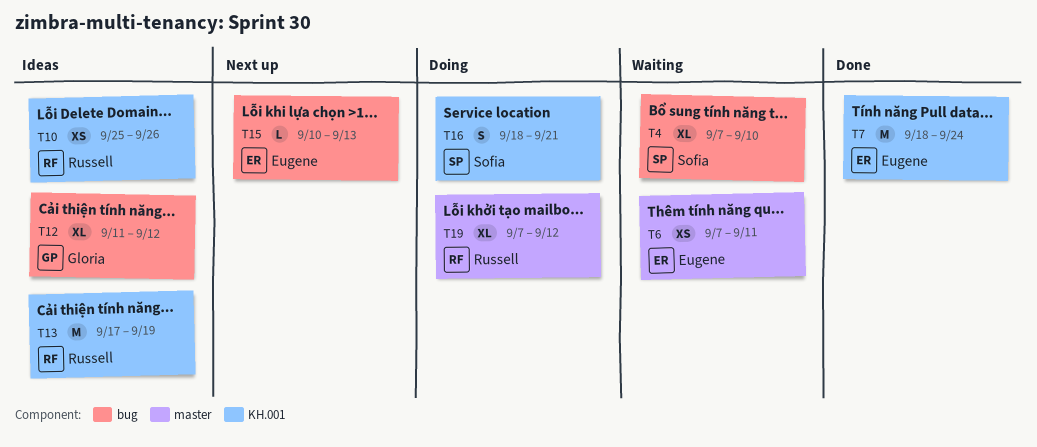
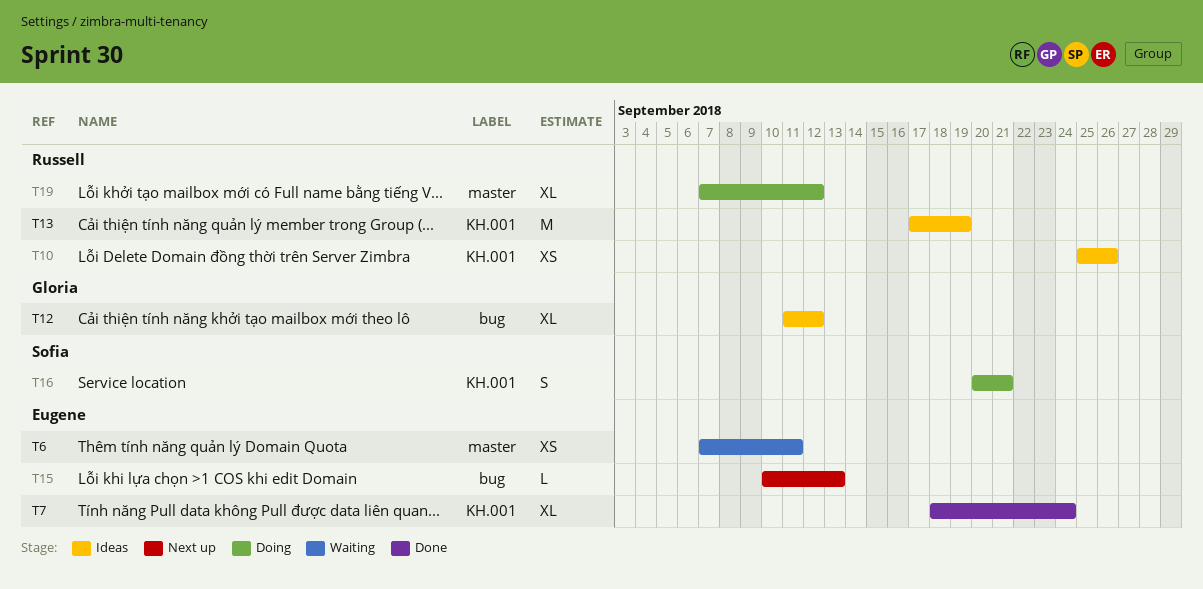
T4: present -> none
T7, estimate: M -> XL
T16, start: Sep 18 -> Sep 20

